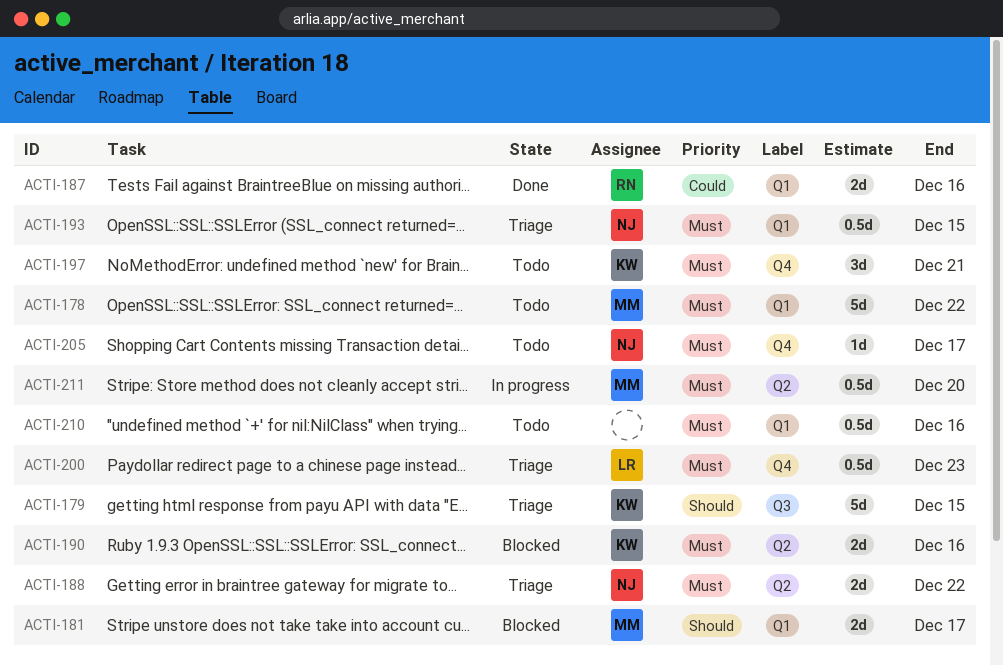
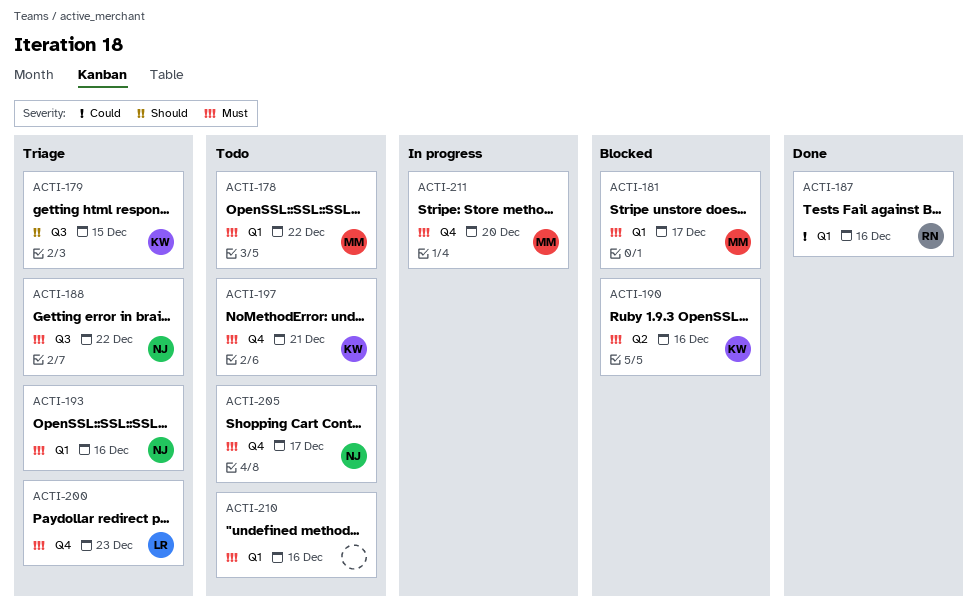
ACTI-181, priority: Should -> Must
ACTI-188, label: Q2 -> Q3
ACTI-193, due: Dec 15 -> Dec 16
ACTI-211, label: Q2 -> Q4

